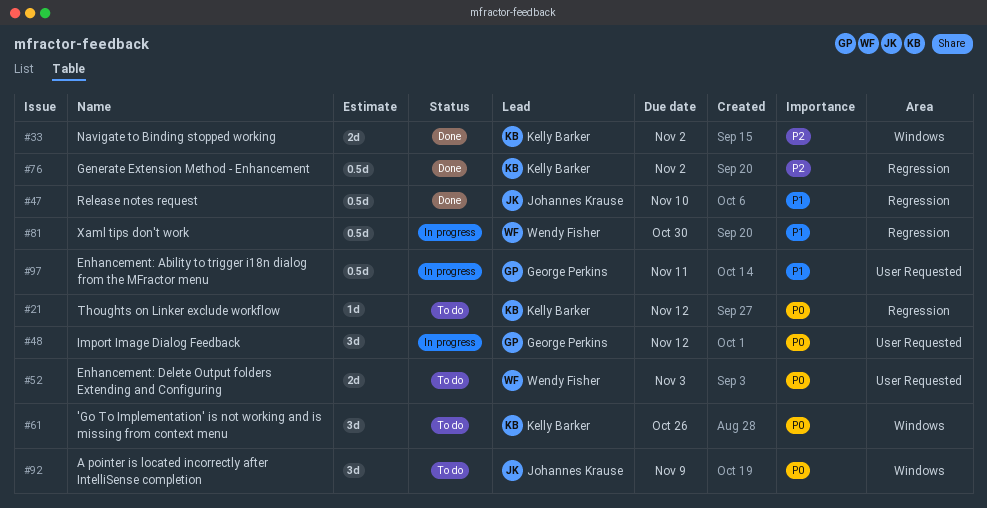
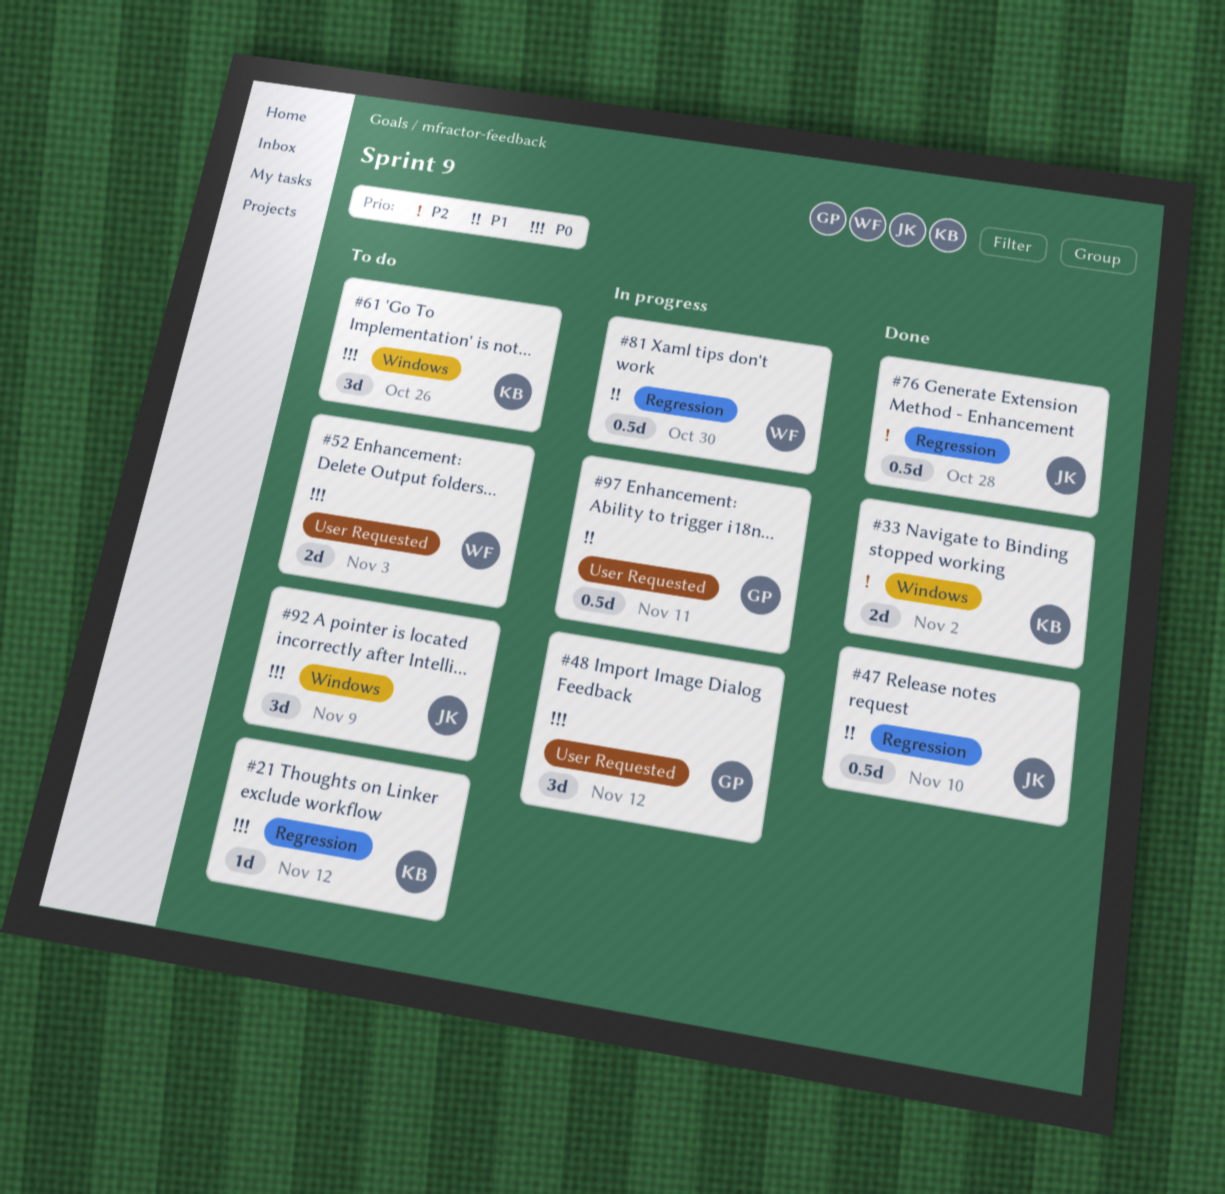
#76, owner: Kelly Barker -> Johannes Krause
#76, due: Nov 2 -> Oct 28

